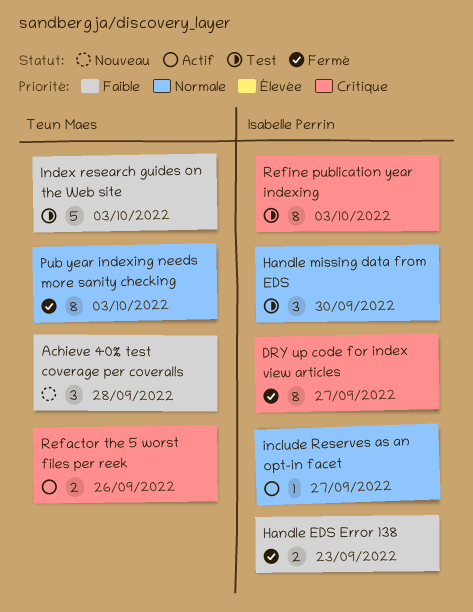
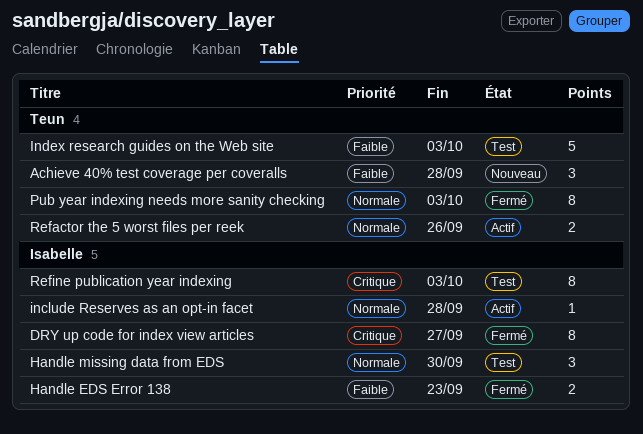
include Reserves as an opt-in facet, due: Sep 27 -> Sep 28
Refactor the 5 worst files per reek, priority: Critique -> Normale

